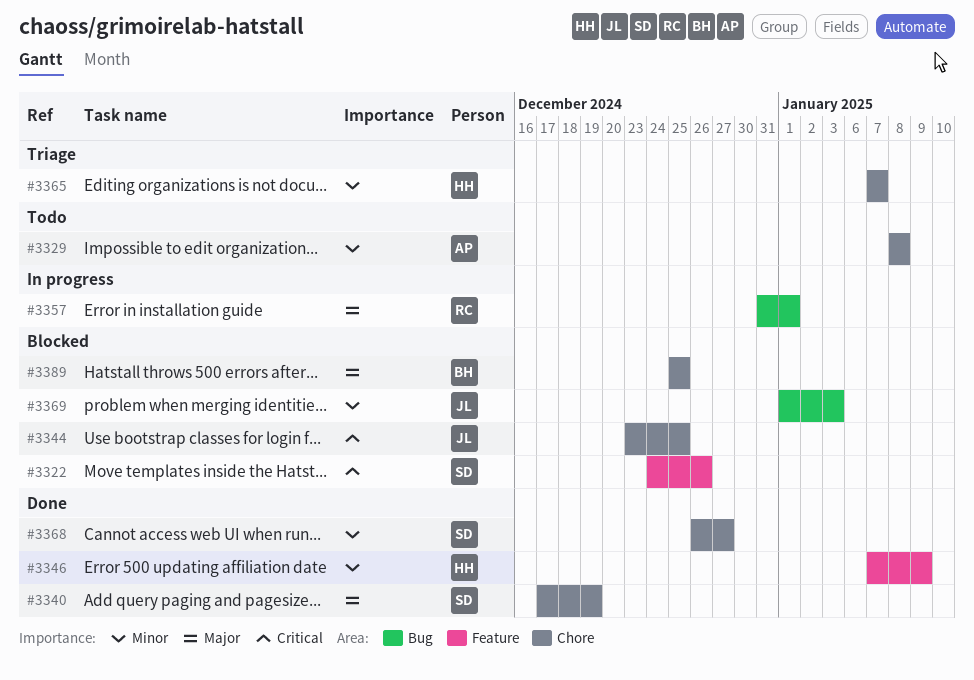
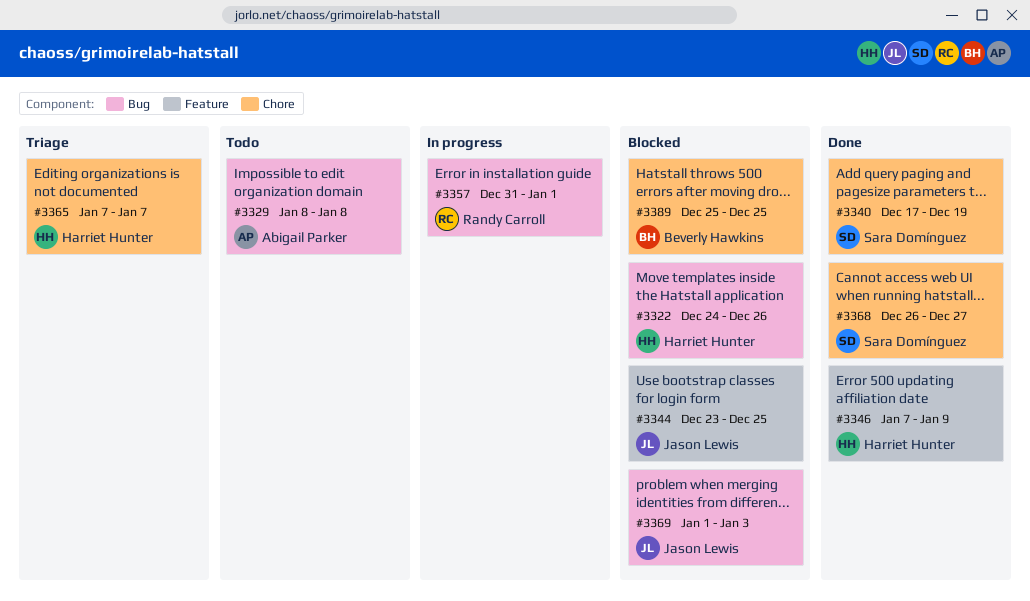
#3322, owner: Sara Domínguez -> Harriet Hunter
#3322, label: Feature -> Bug
#3329, label: Chore -> Bug
#3344, label: Chore -> Feature

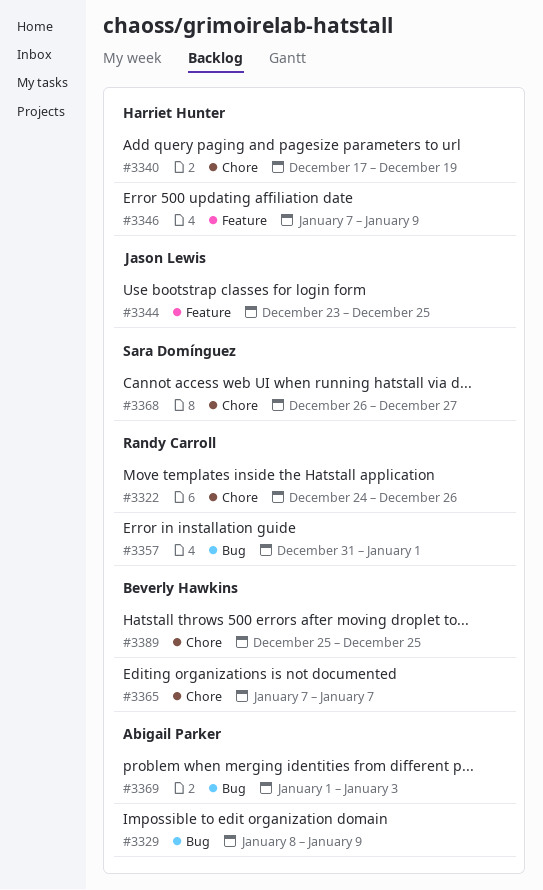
#3322, owner: Harriet Hunter -> Randy Carroll
#3322, label: Bug -> Chore
#3329, due: Jan 8 -> Jan 9
#3340, owner: Sara Domínguez -> Harriet Hunter
#3365, owner: Harriet Hunter -> Beverly Hawkins
#3369, owner: Jason Lewis -> Abigail Parker

